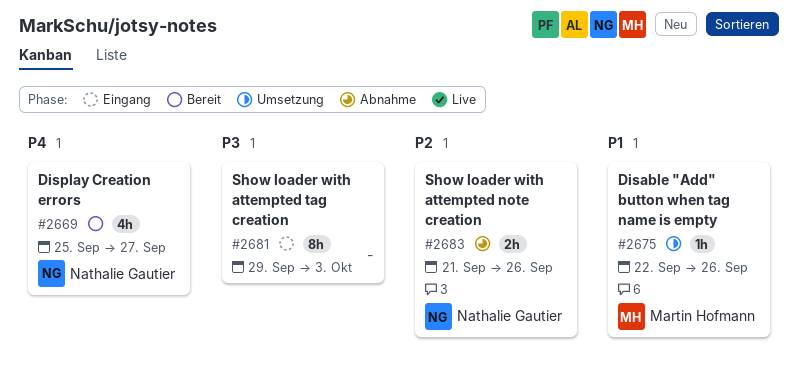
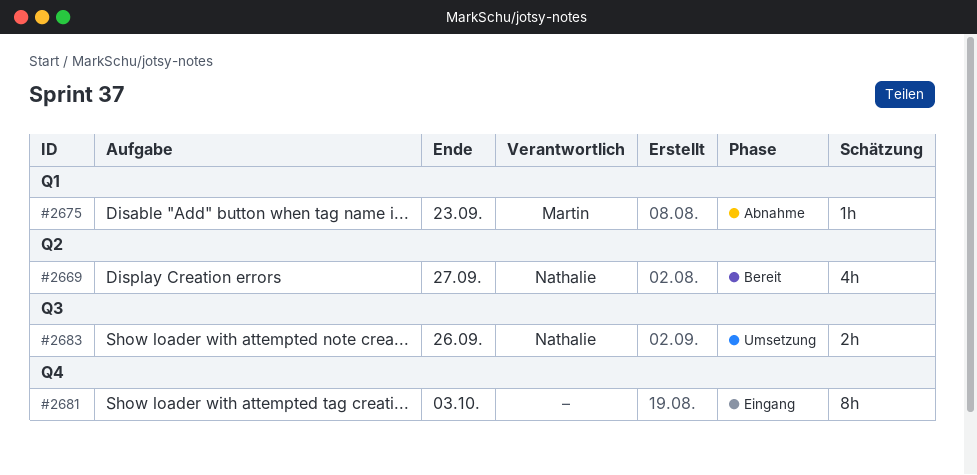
#2675, status: Umsetzung -> Abnahme
#2675, due: Sep 26 -> Sep 23
#2683, status: Abnahme -> Umsetzung

